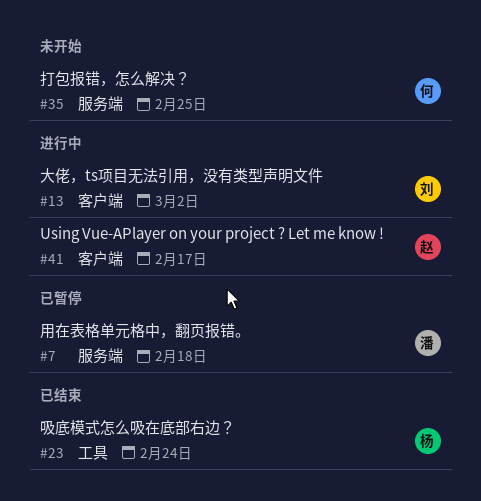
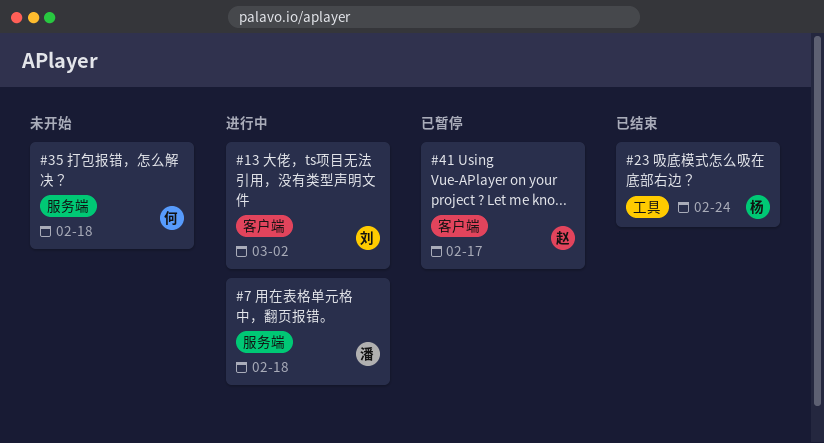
#7, status: 已暂停 -> 进行中
#35, due: Feb 25 -> Feb 18
#41, status: 进行中 -> 已暂停

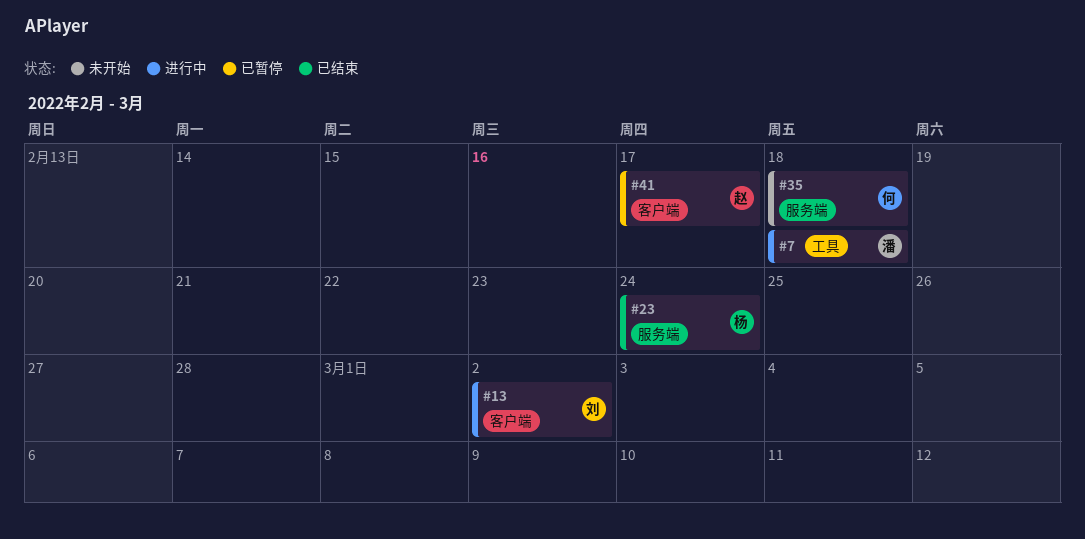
#7, label: 服务端 -> 工具
#23, label: 工具 -> 服务端

